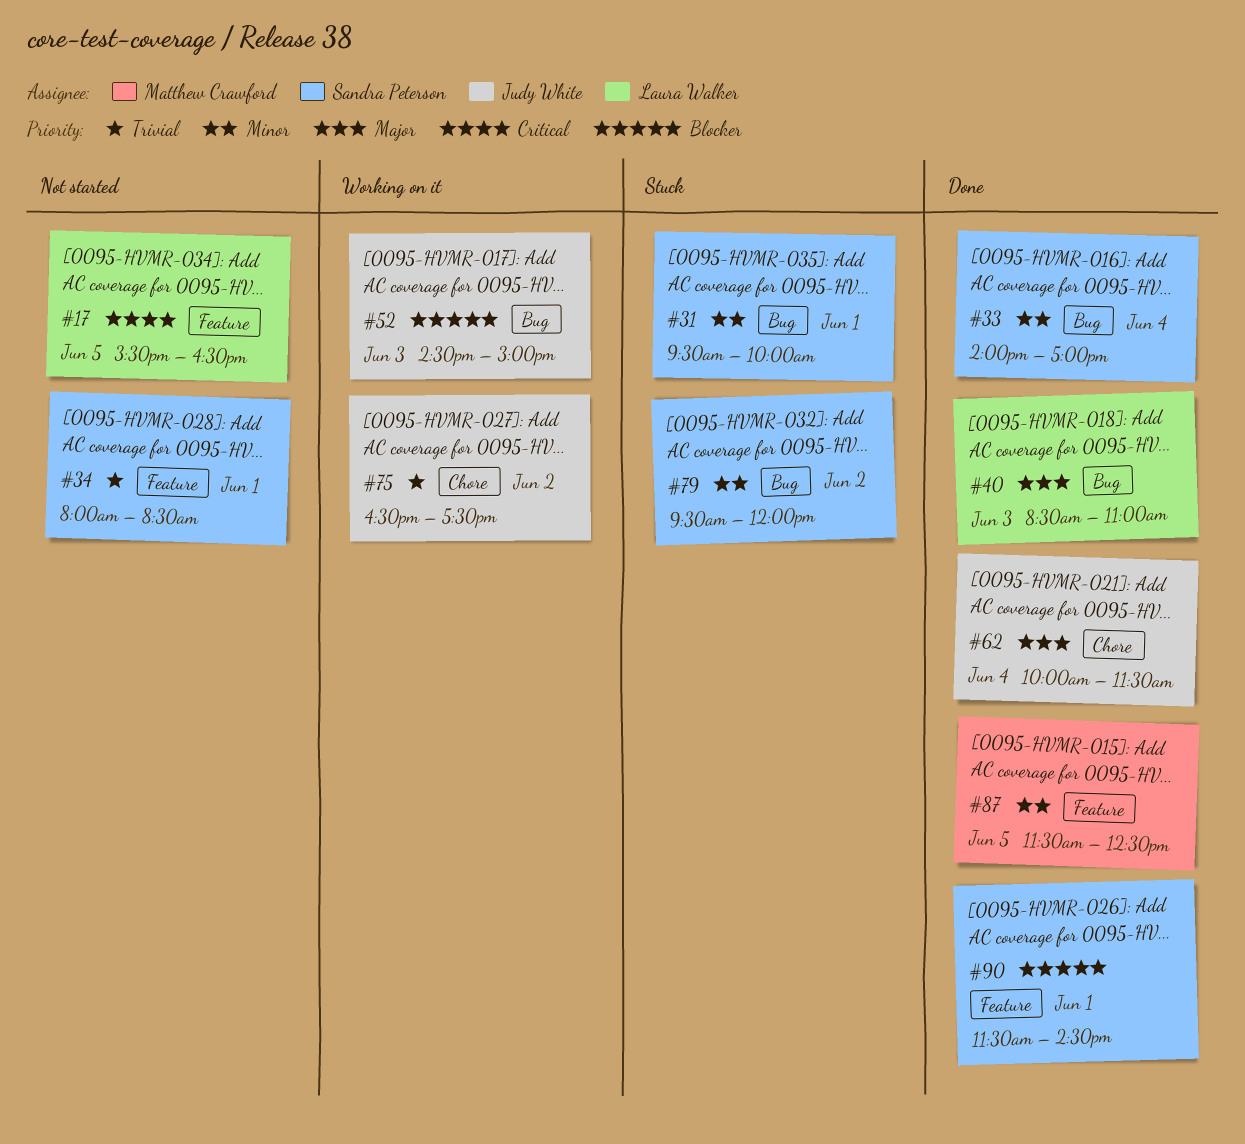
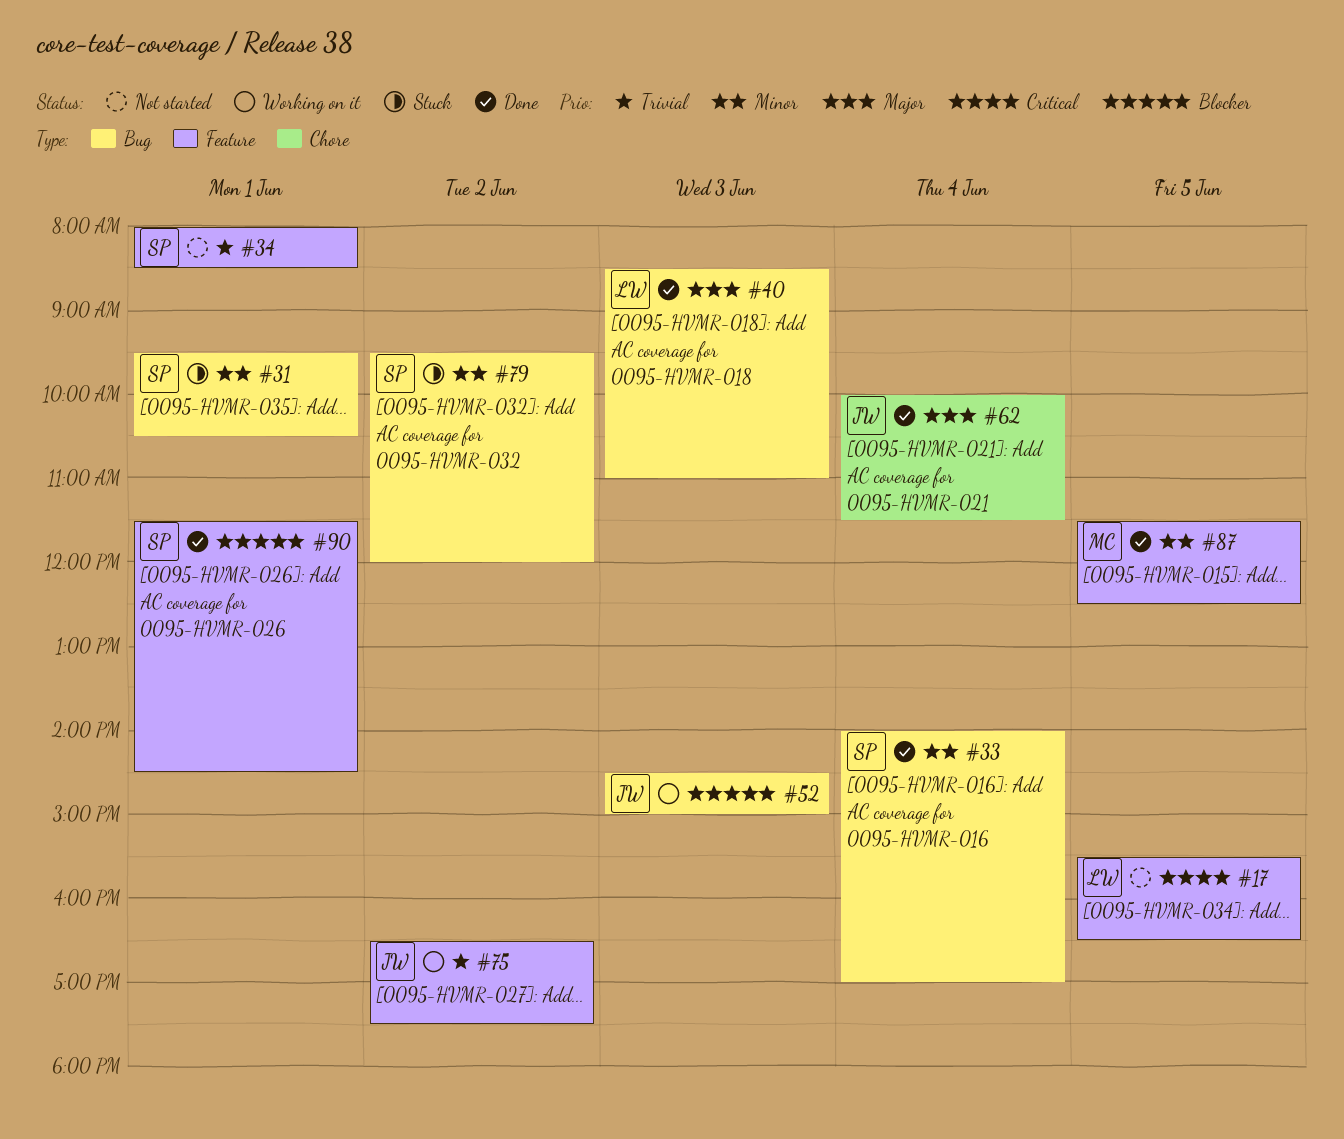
#31, ends: 10:00 -> 10:30
#75, label: Chore -> Feature

